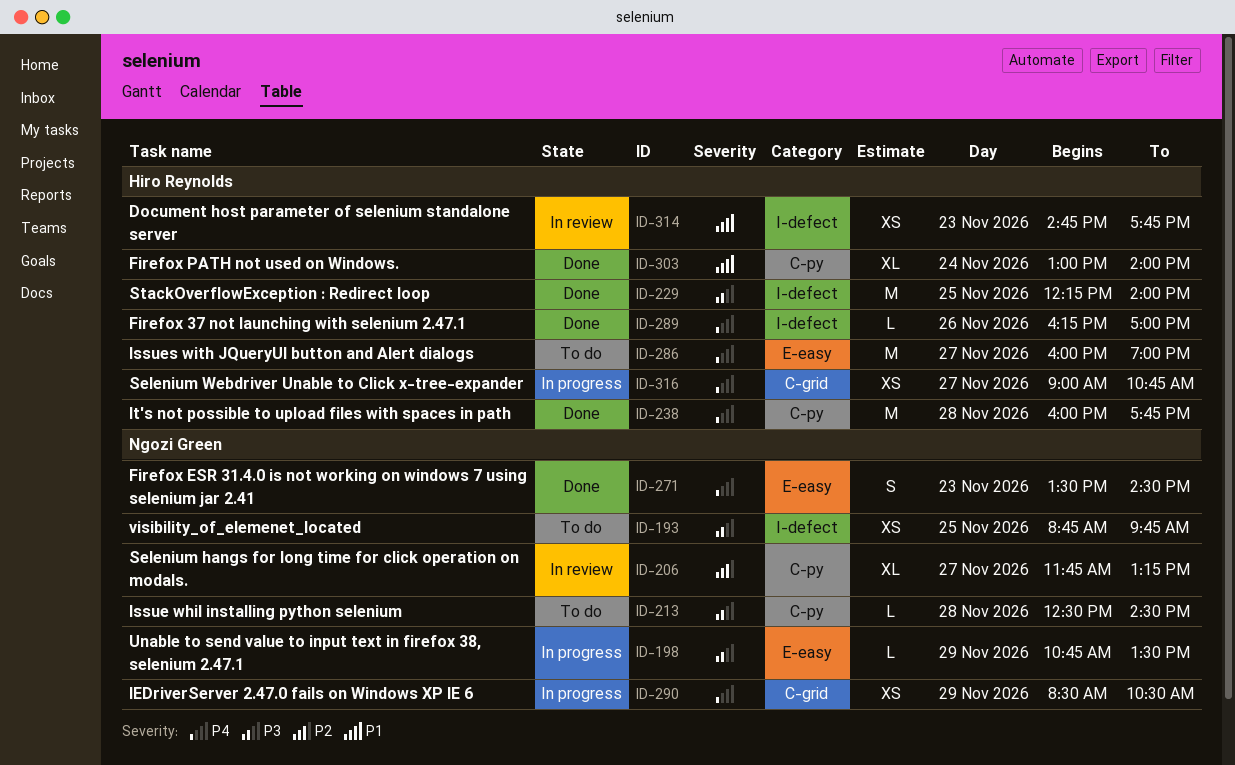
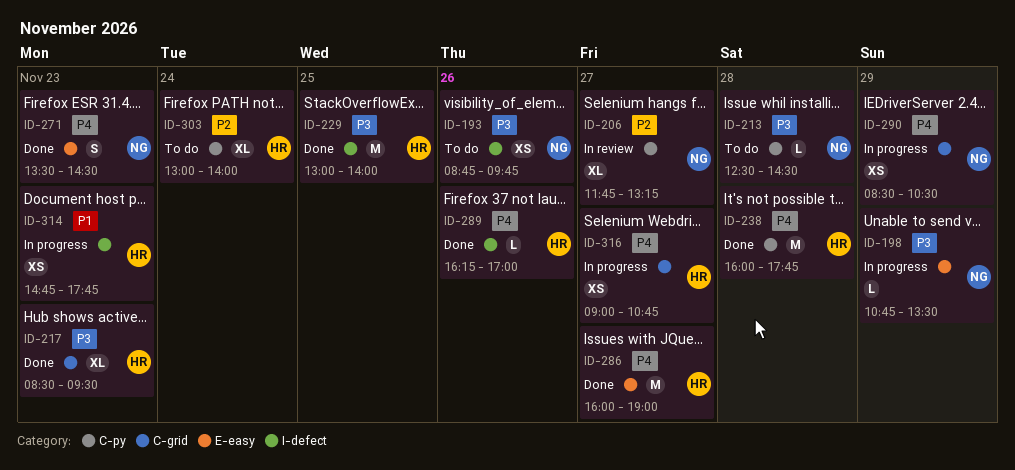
ID-193, day: Nov 25 -> Nov 26
ID-217: none -> present
ID-229, begins: 12:15 -> 13:00
ID-286, status: To do -> Done
ID-303, status: Done -> To do
ID-303, priority: P1 -> P2
ID-314, status: In review -> In progress

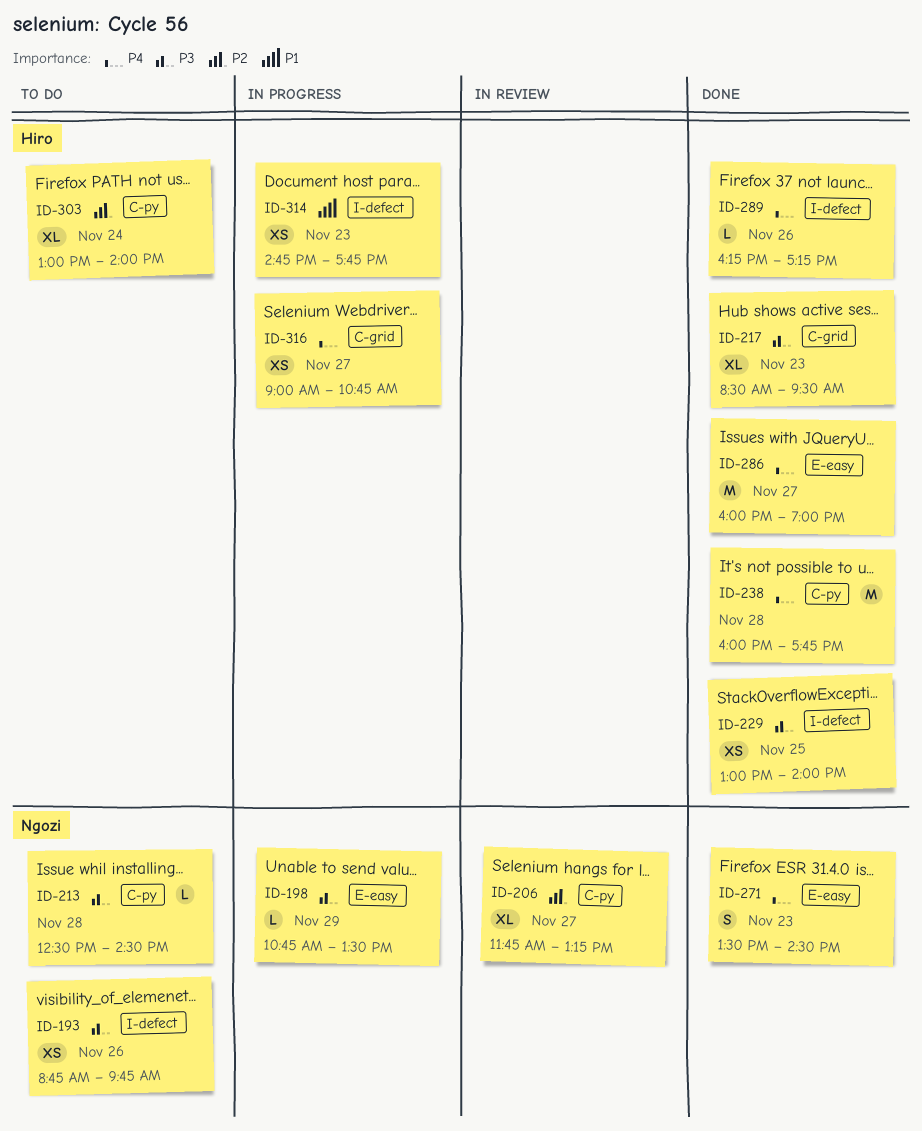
ID-229, estimate: M -> XS
ID-289, ends: 17:00 -> 17:15
ID-290: present -> none

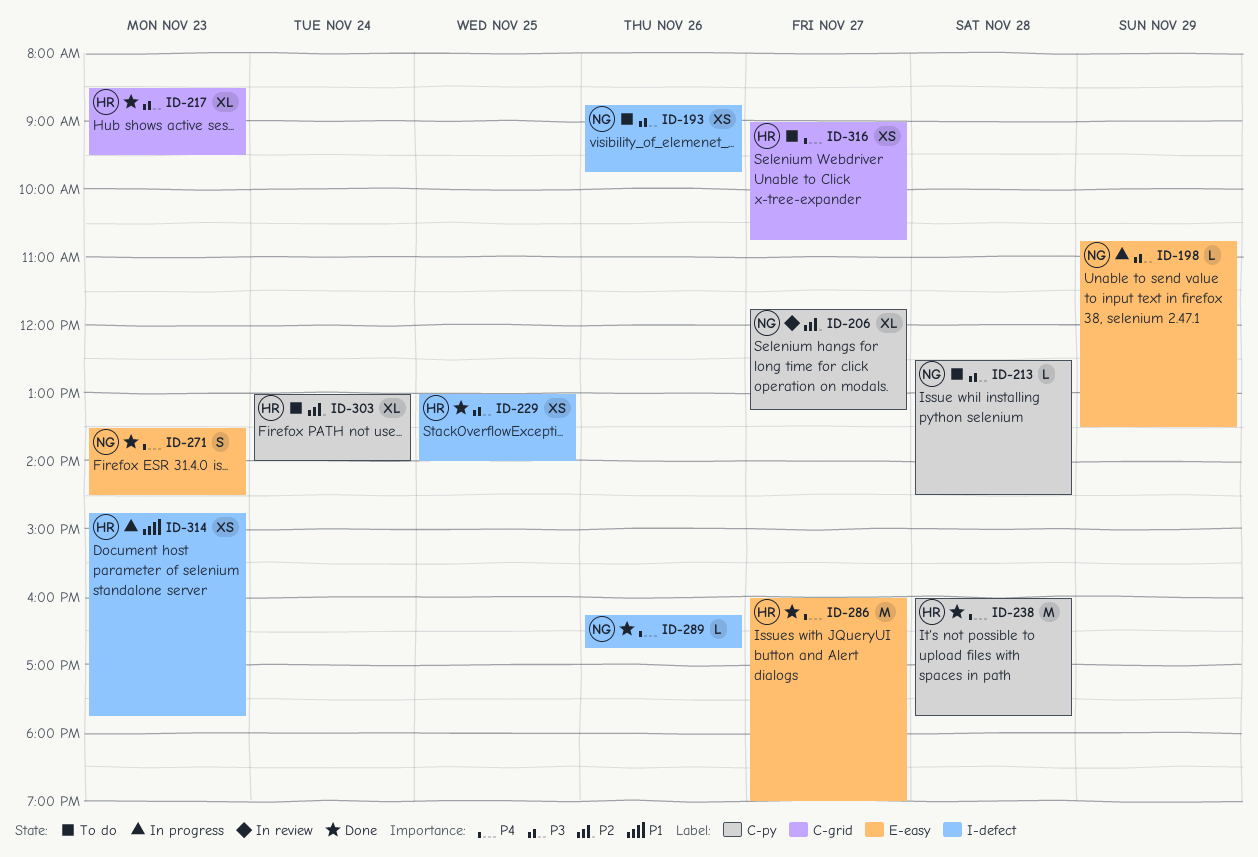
ID-289, owner: Hiro -> Ngozi
ID-289, ends: 17:15 -> 16:45
ID-316, status: In progress -> To do

